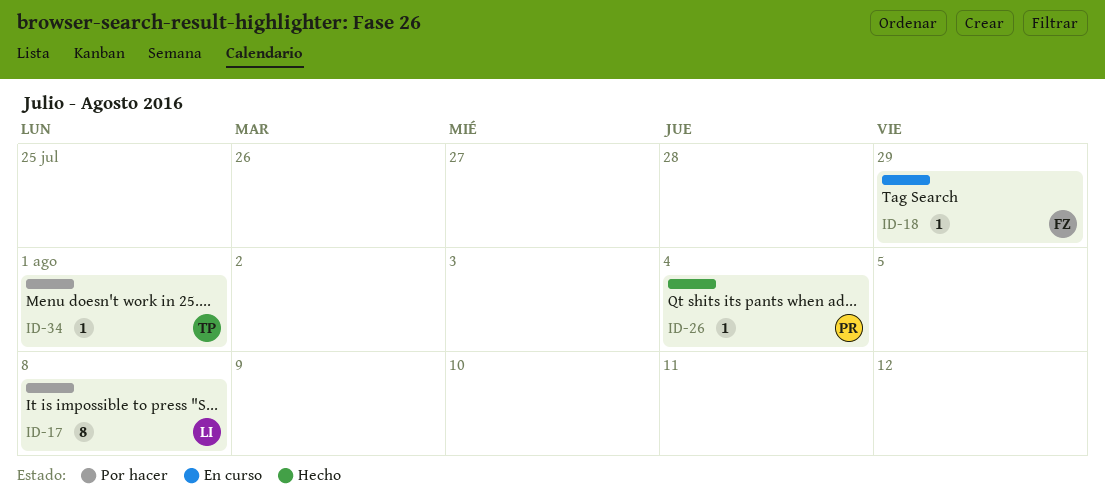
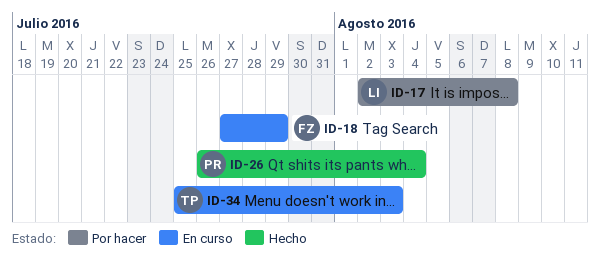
ID-34, status: Por hacer -> En curso
ID-34, due: Aug 1 -> Aug 3

